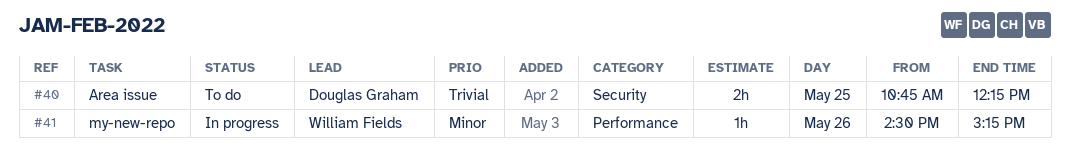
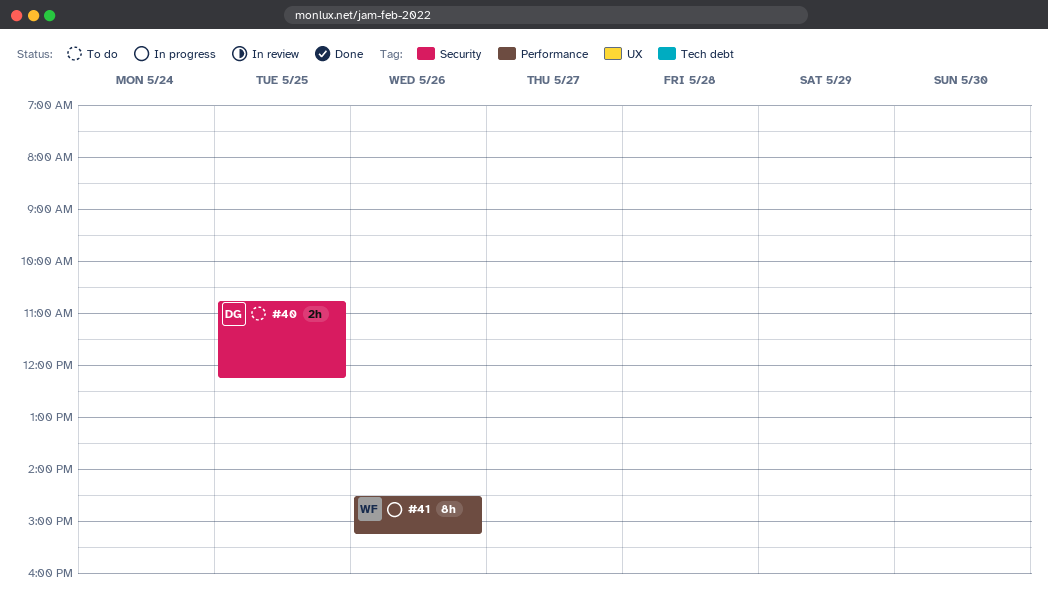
#41, estimate: 1h -> 8h

